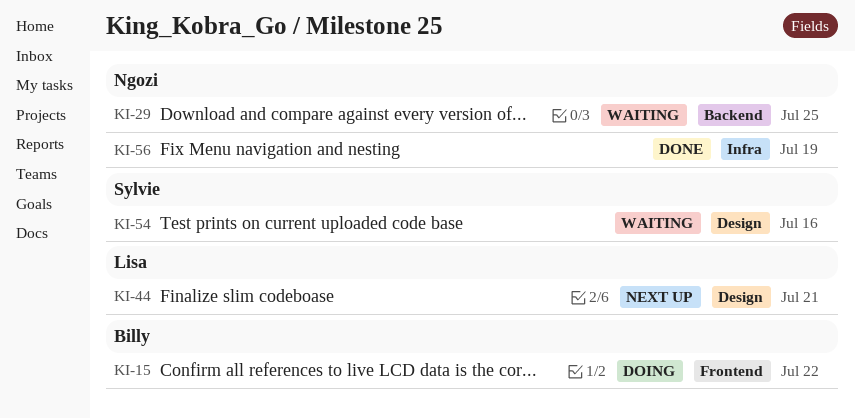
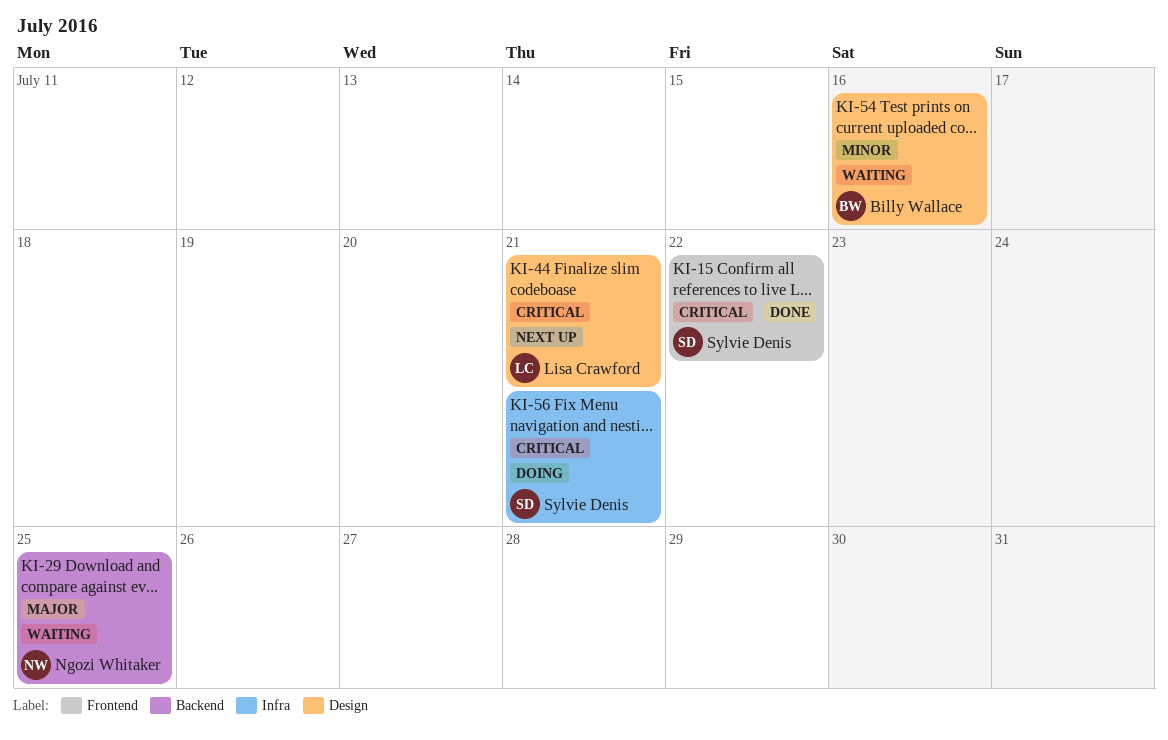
KI-15, status: Doing -> Done
KI-15, owner: Billy Wallace -> Sylvie Denis
KI-54, owner: Sylvie Denis -> Billy Wallace
KI-56, status: Done -> Doing
KI-56, owner: Ngozi Whitaker -> Sylvie Denis
KI-56, due: Jul 19 -> Jul 21

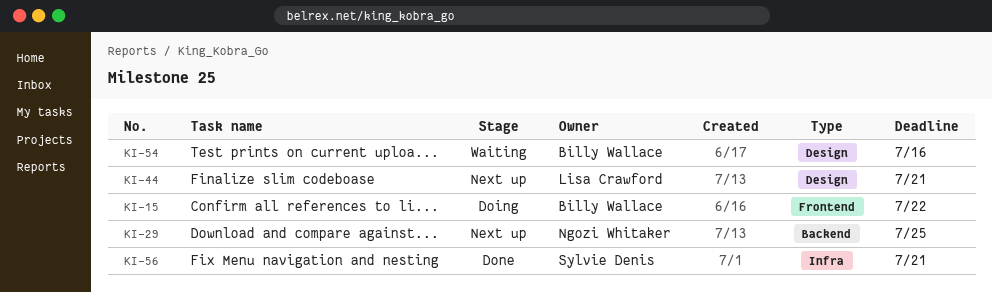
KI-15, status: Done -> Doing
KI-15, owner: Sylvie Denis -> Billy Wallace
KI-29, status: Waiting -> Next up
KI-56, status: Doing -> Done

